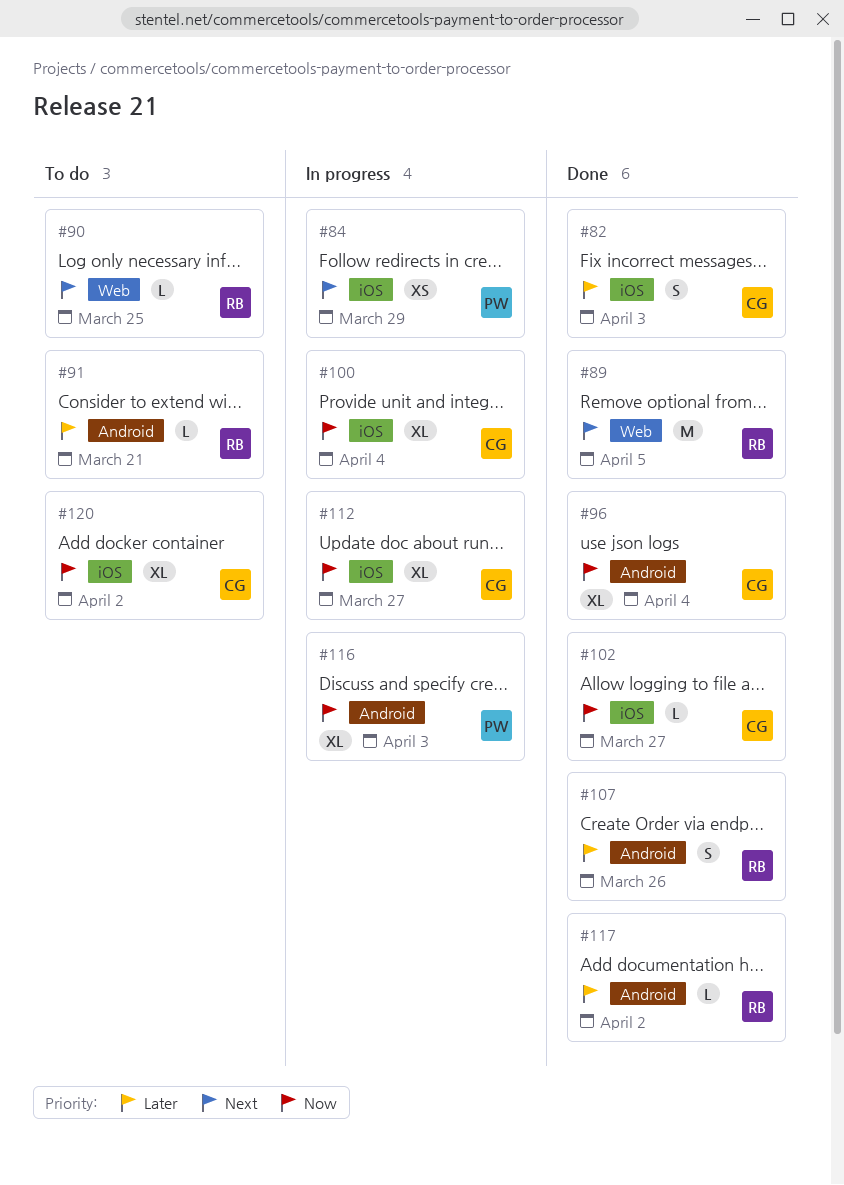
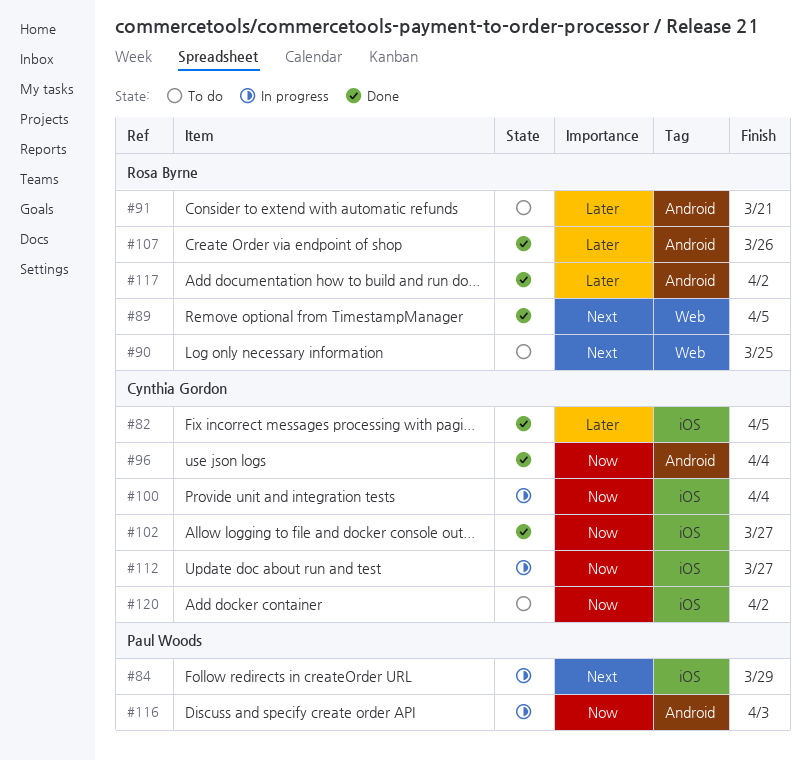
#82, due: Apr 3 -> Apr 5

